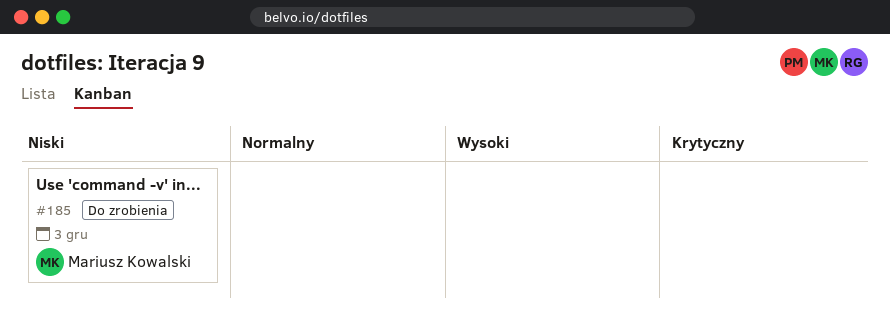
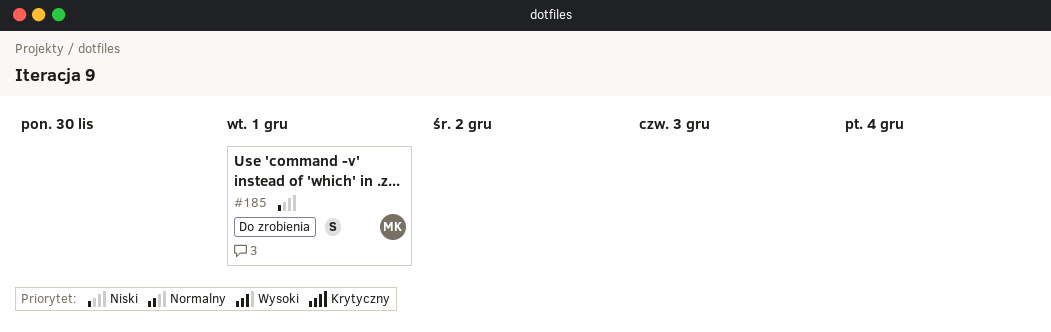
#185, due: Dec 3 -> Dec 1

